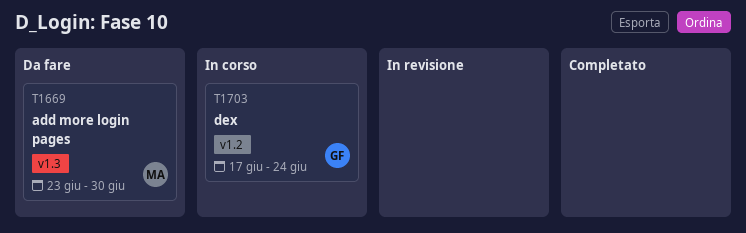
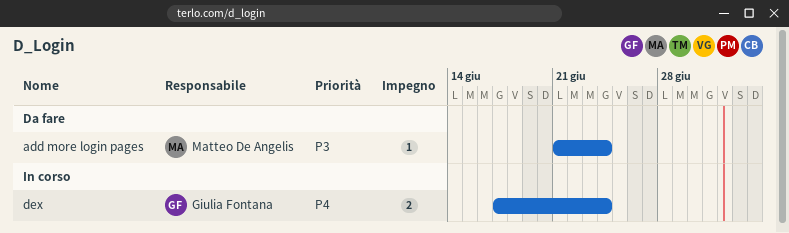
add more login pages, start: Jun 23 -> Jun 21
add more login pages, due: Jun 30 -> Jun 24

